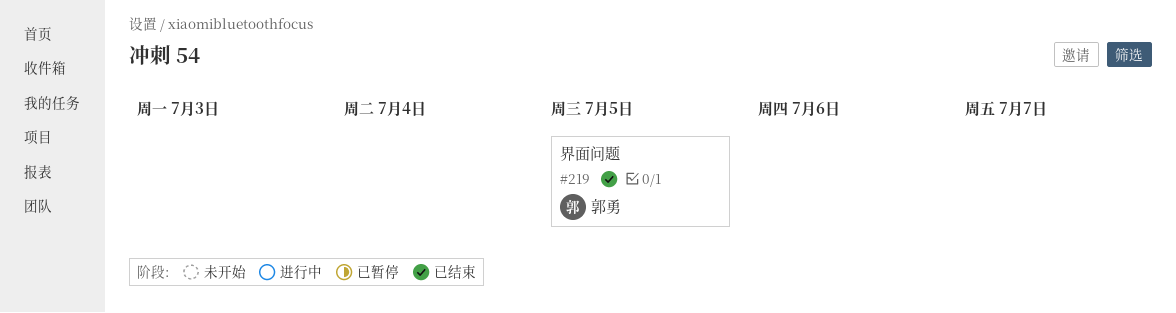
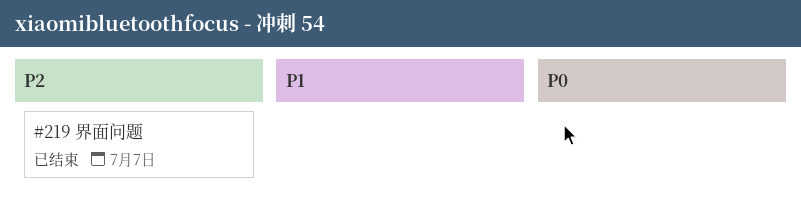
#219, due: Jul 5 -> Jul 7

